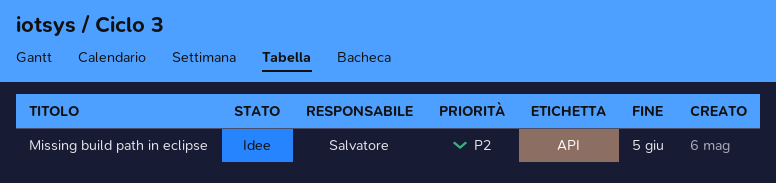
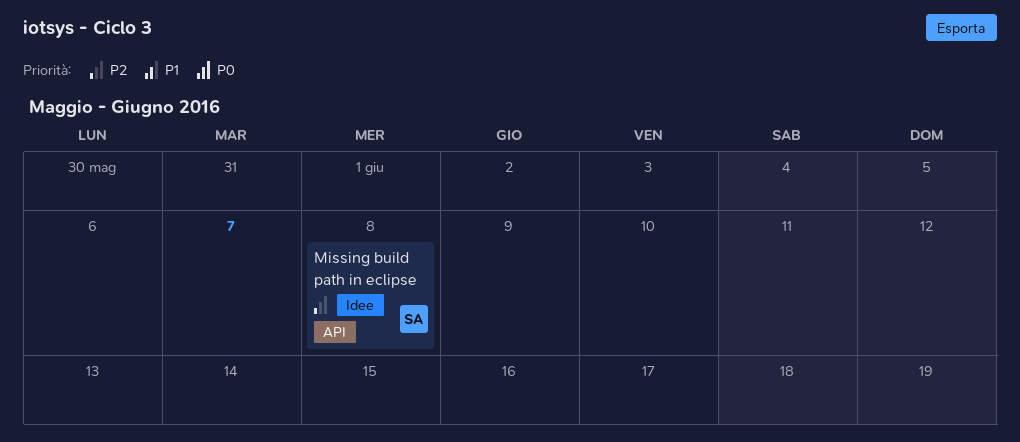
Missing build path in eclipse, due: Jun 5 -> Jun 8

